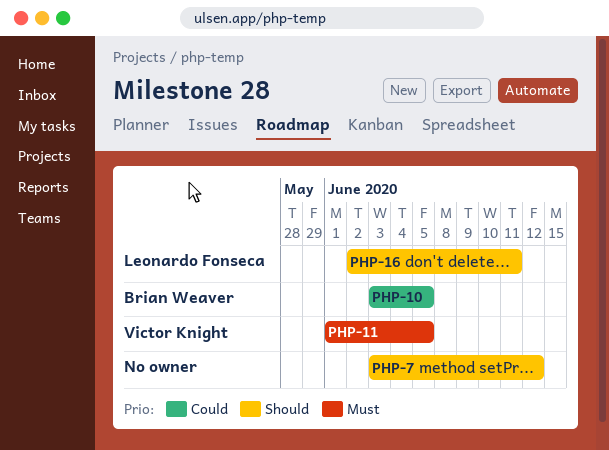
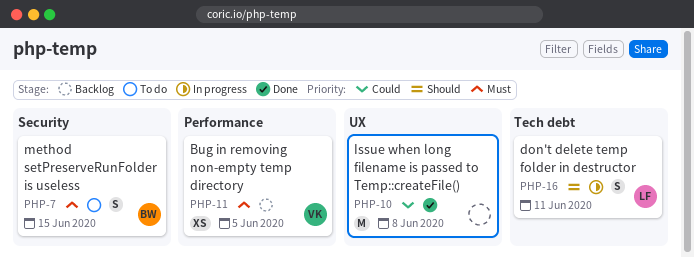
PHP-7, owner: none -> Brian Weaver
PHP-7, priority: Should -> Must
PHP-7, due: Jun 12 -> Jun 15
PHP-10, owner: Brian Weaver -> none
PHP-10, due: Jun 5 -> Jun 8

